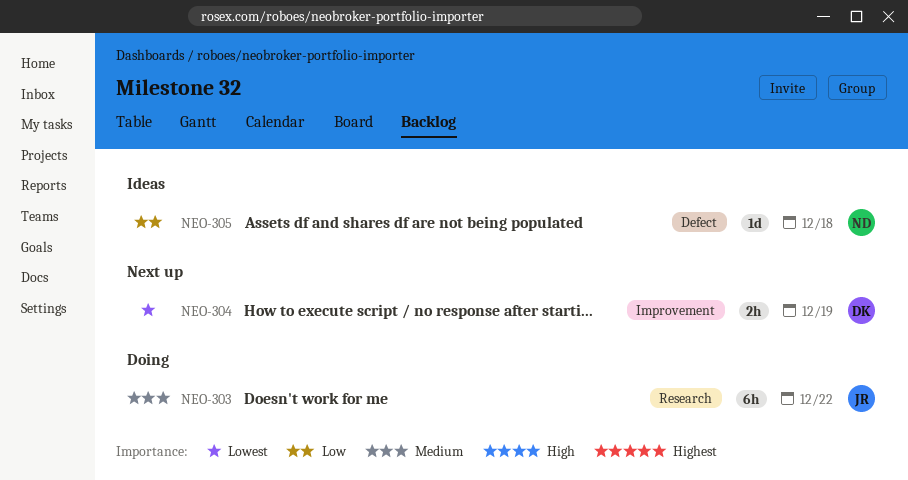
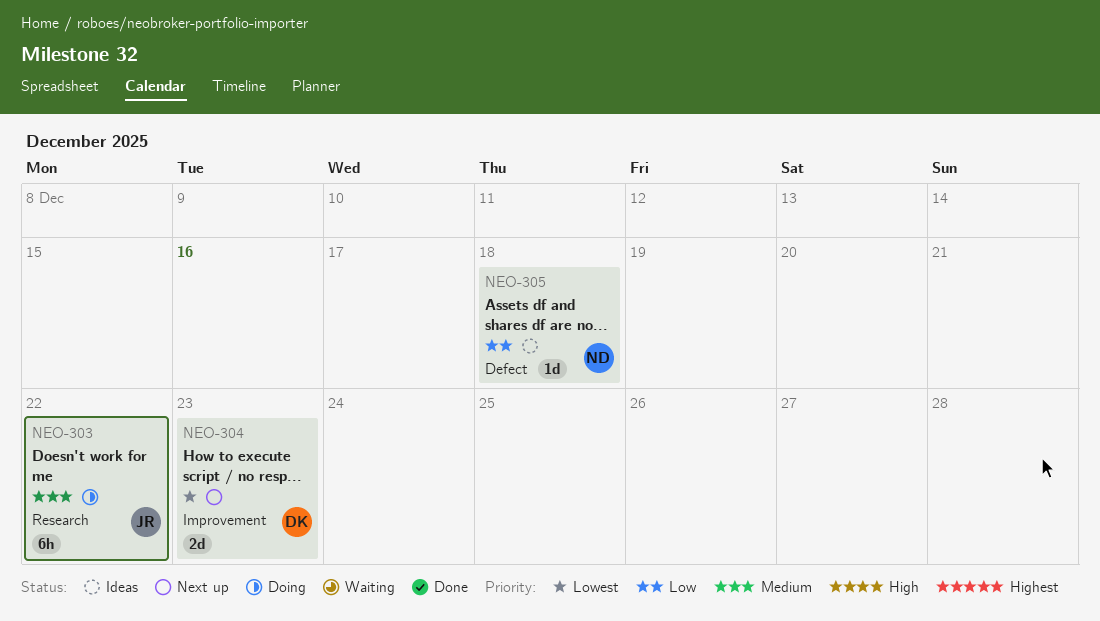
NEO-304, estimate: 2h -> 2d
NEO-304, due: Dec 19 -> Dec 23

